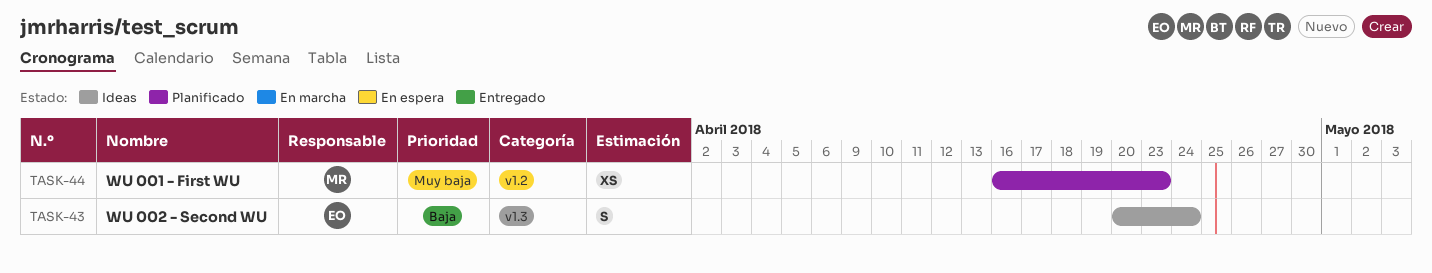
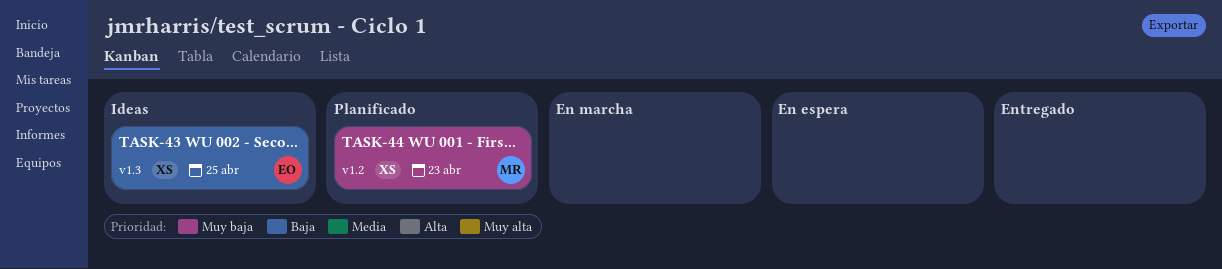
TASK-43, estimate: S -> XS
TASK-43, due: Apr 24 -> Apr 25

